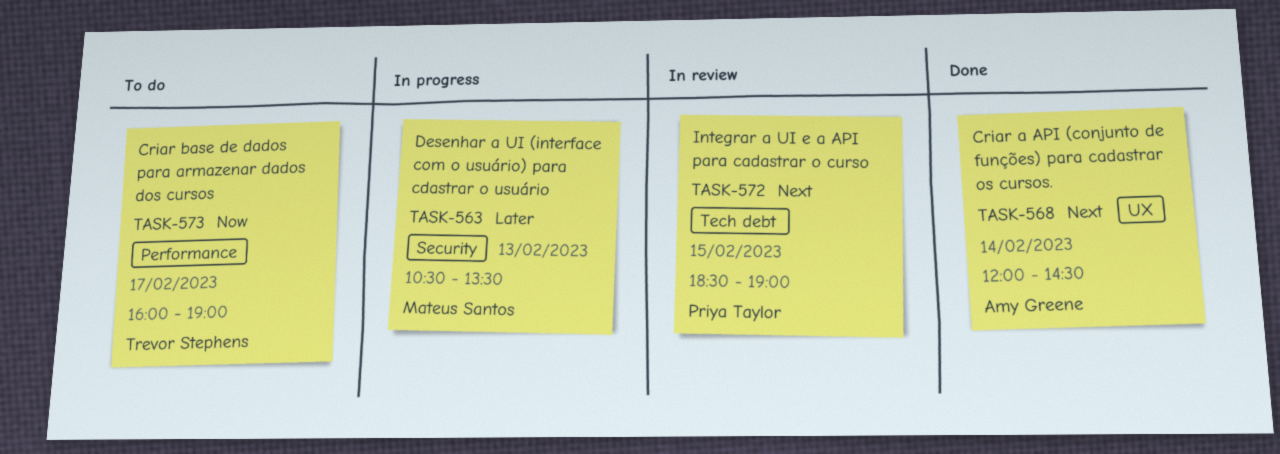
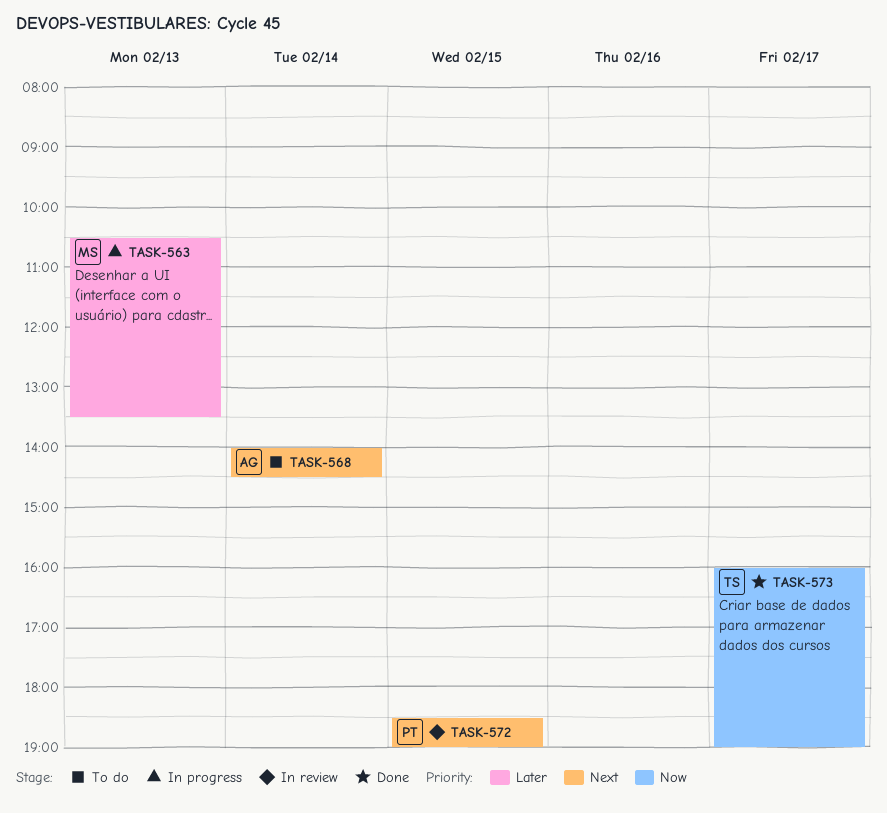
TASK-568, status: Done -> To do
TASK-568, begins: 12:00 -> 14:00
TASK-573, status: To do -> Done

